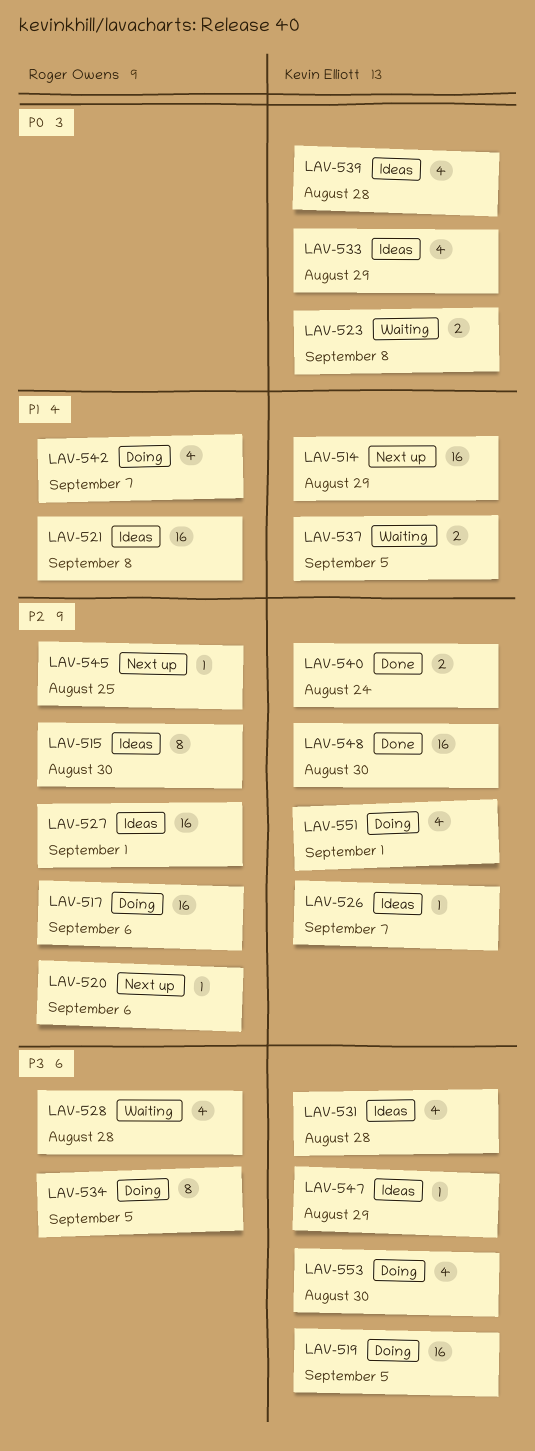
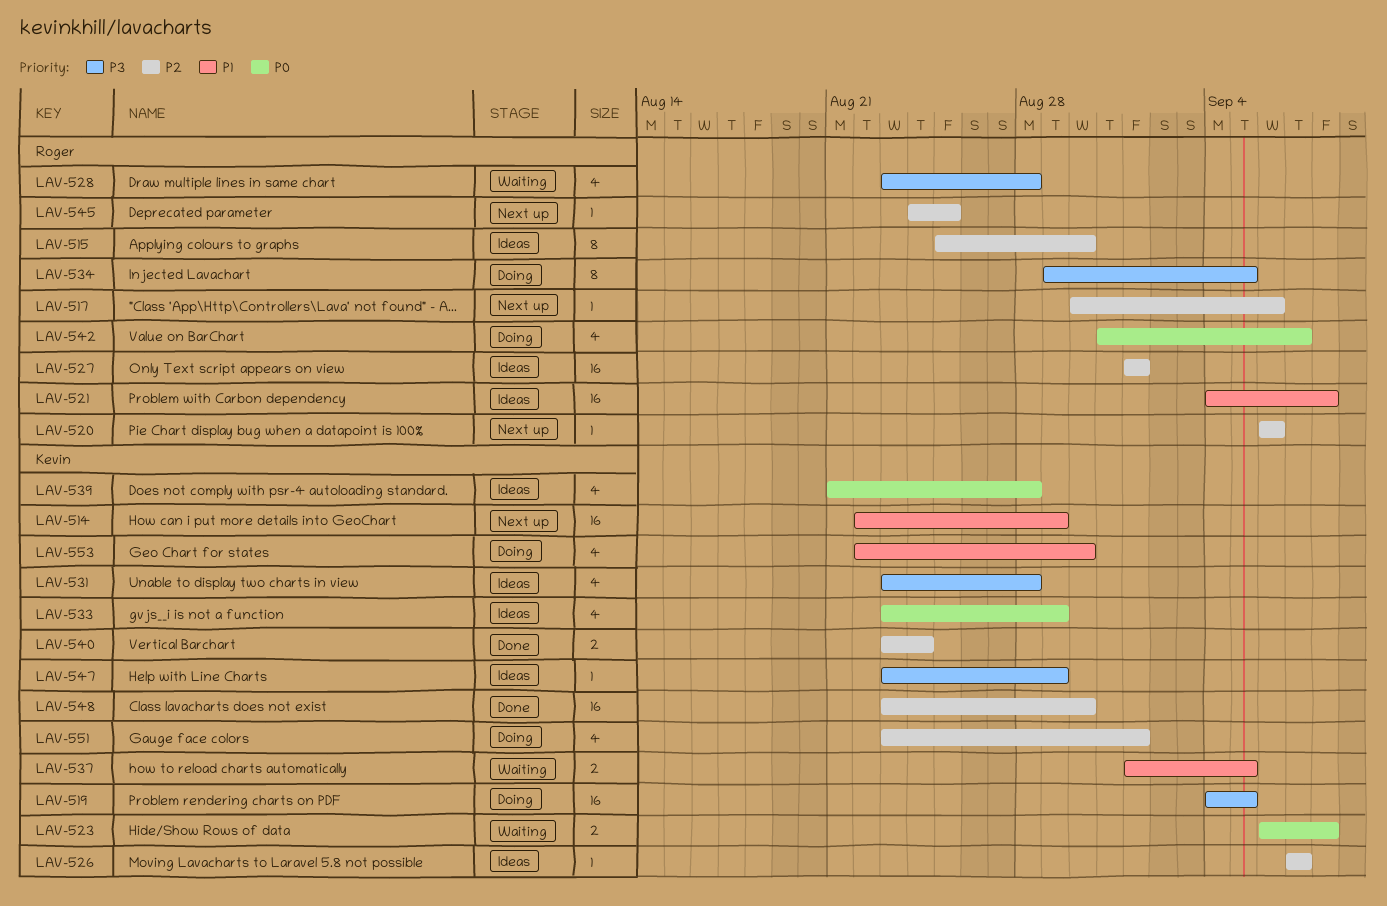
LAV-517, status: Doing -> Next up
LAV-517, estimate: 16 -> 1
LAV-542, priority: P1 -> P0
LAV-553, priority: P3 -> P1

